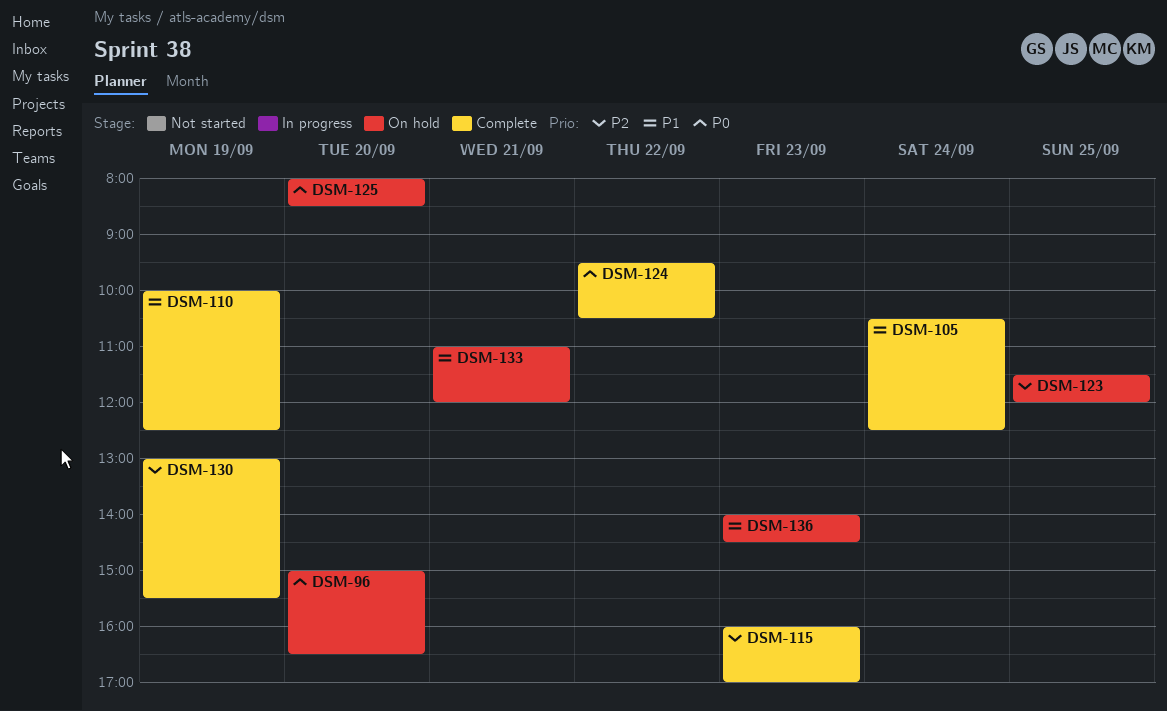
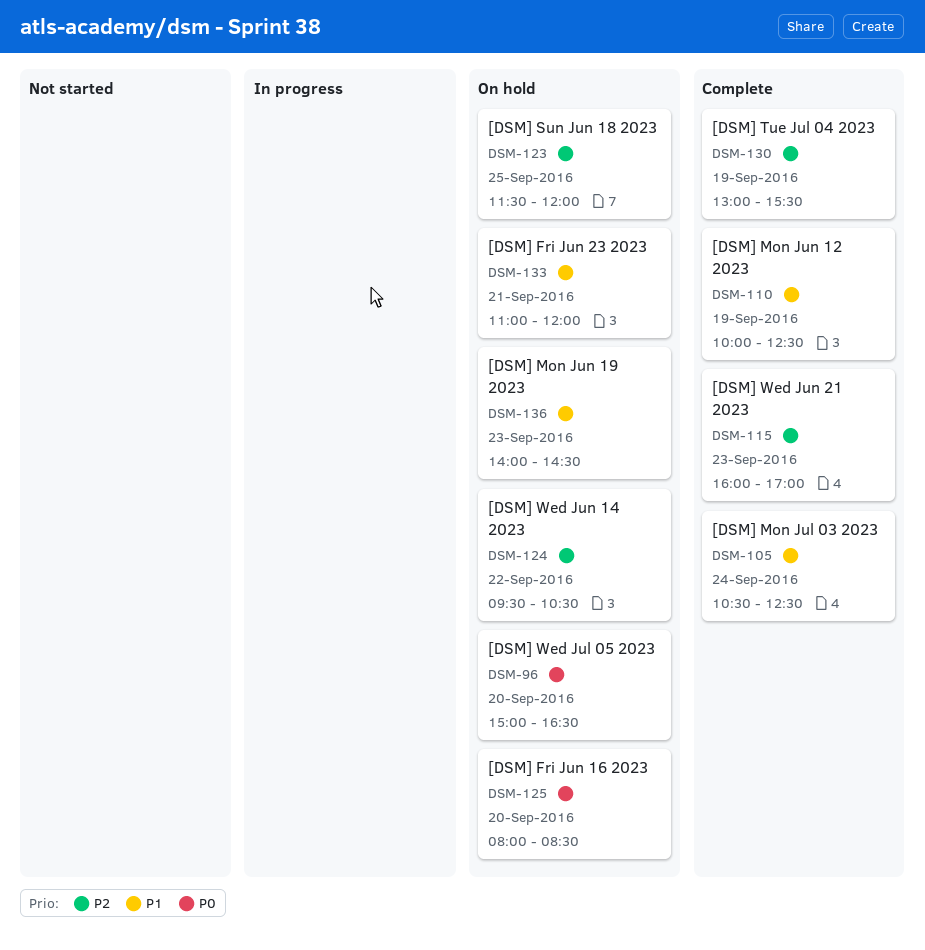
DSM-124, status: Complete -> On hold
DSM-124, priority: P0 -> P2

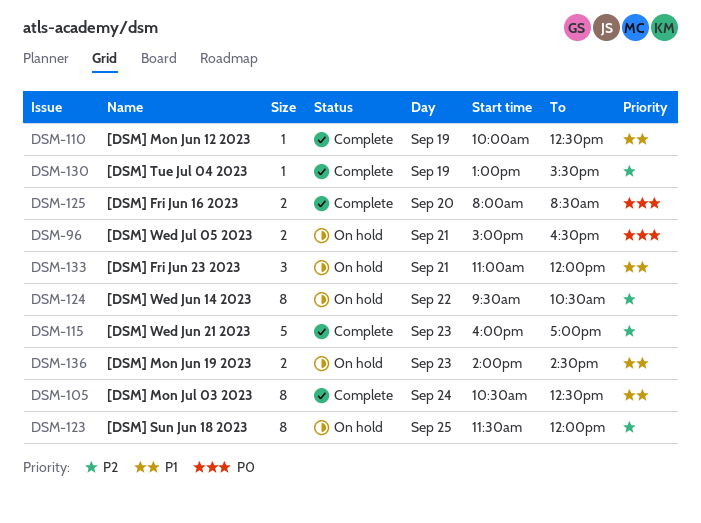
DSM-96, day: Sep 20 -> Sep 21
DSM-125, status: On hold -> Complete

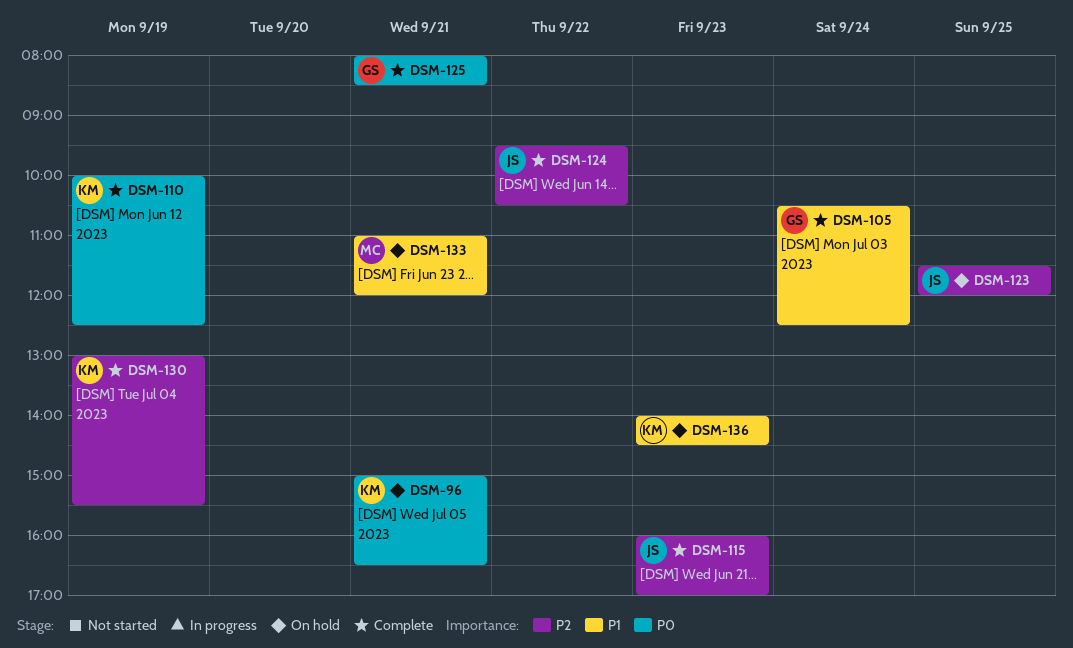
DSM-110, priority: P1 -> P0
DSM-124, status: On hold -> Complete
DSM-125, day: Sep 20 -> Sep 21

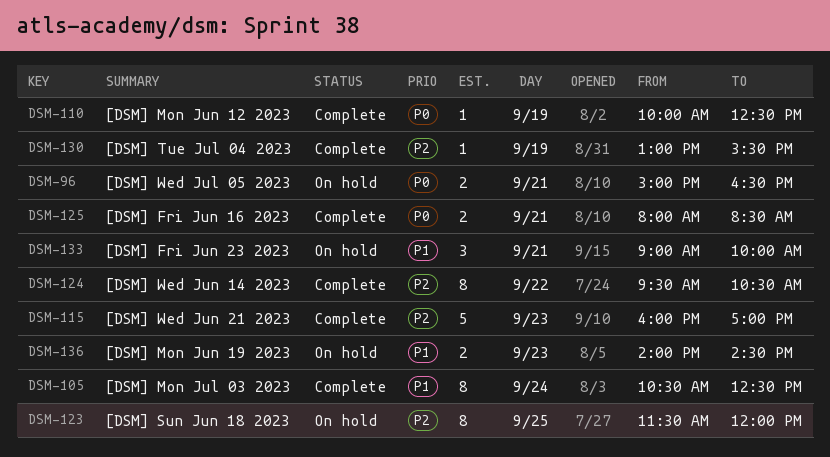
DSM-133, begins: 11:00 -> 09:00
DSM-133, ends: 12:00 -> 10:00

